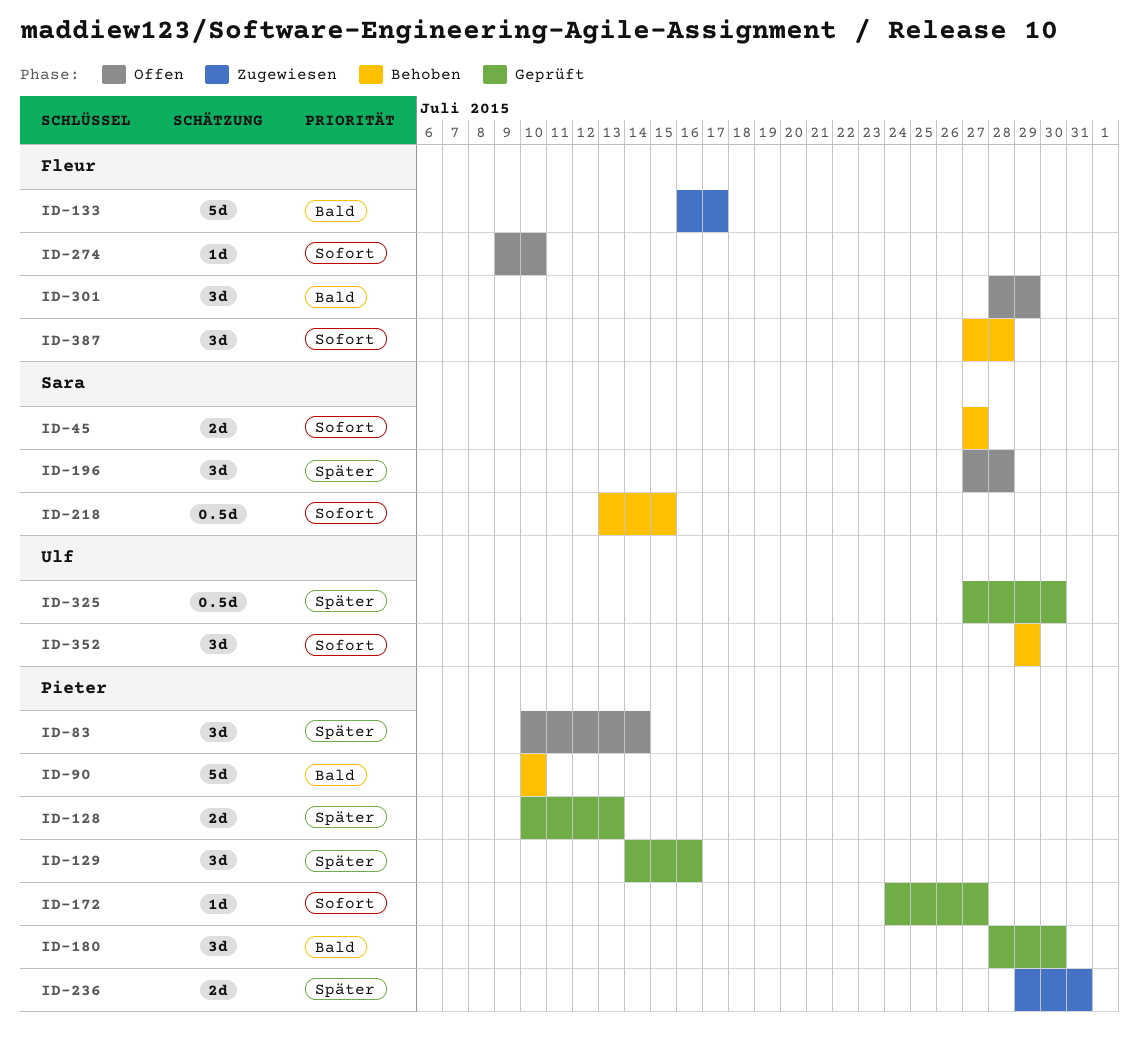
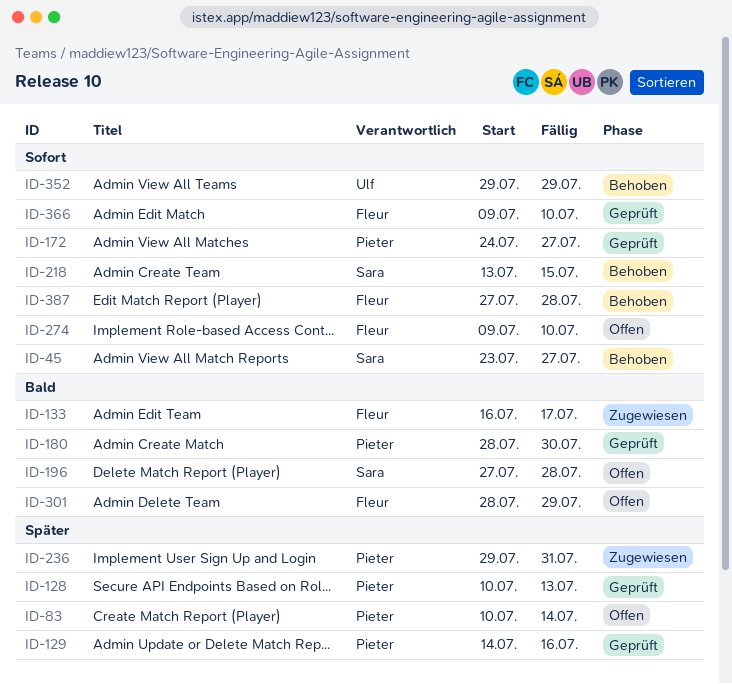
ID-45, start: Jul 27 -> Jul 23
ID-90: present -> none
ID-196, priority: Später -> Bald
ID-325: present -> none
ID-366: none -> present

